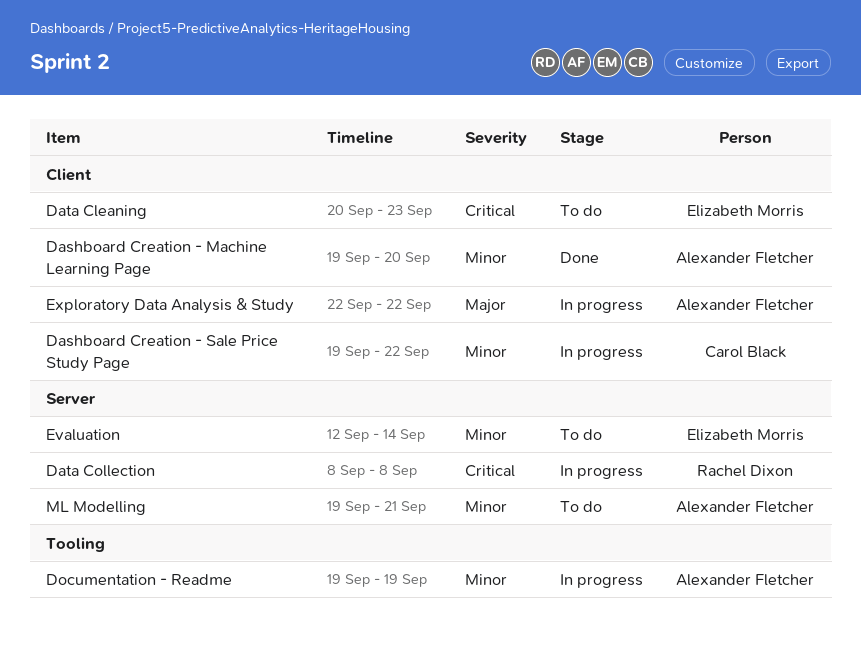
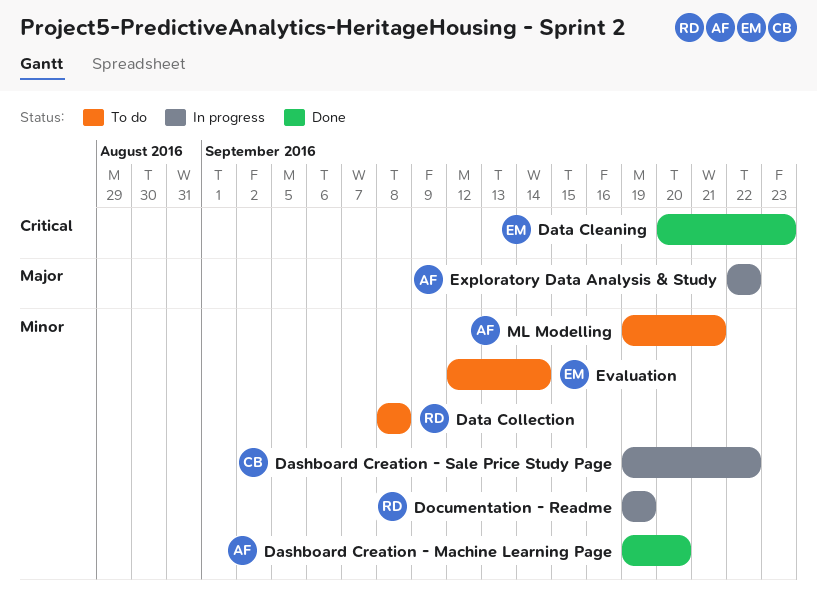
Data Cleaning, status: To do -> Done
Data Collection, status: In progress -> To do
Data Collection, priority: Critical -> Minor
Documentation - Readme, owner: Alexander Fletcher -> Rachel Dixon

